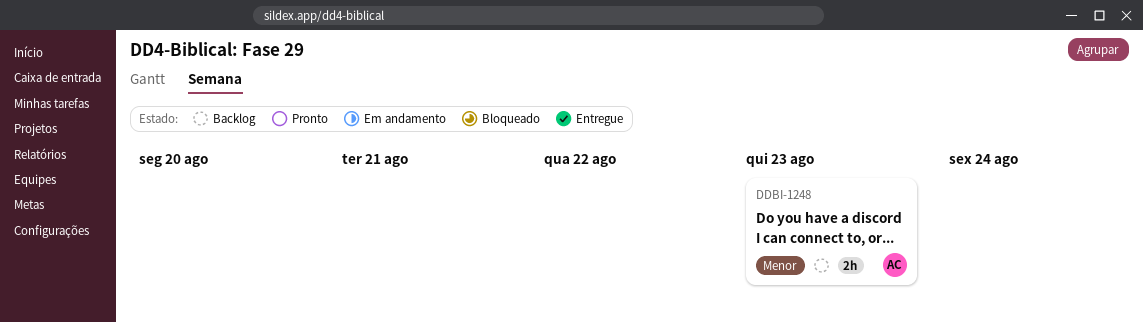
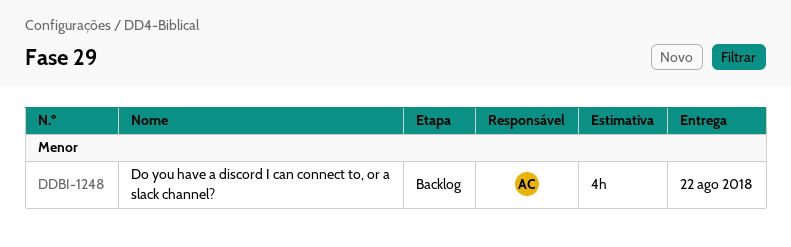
DDBI-1248, estimate: 2h -> 4h
DDBI-1248, due: Aug 23 -> Aug 22

